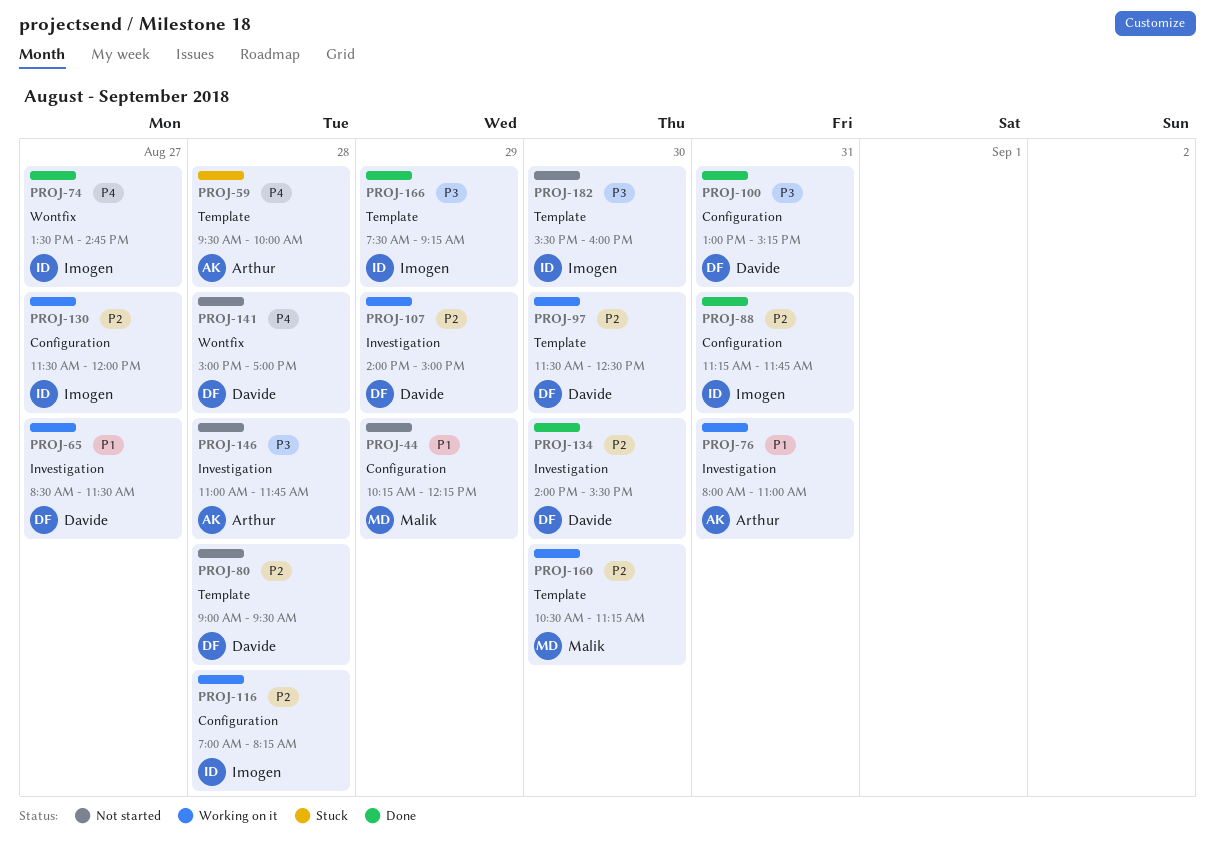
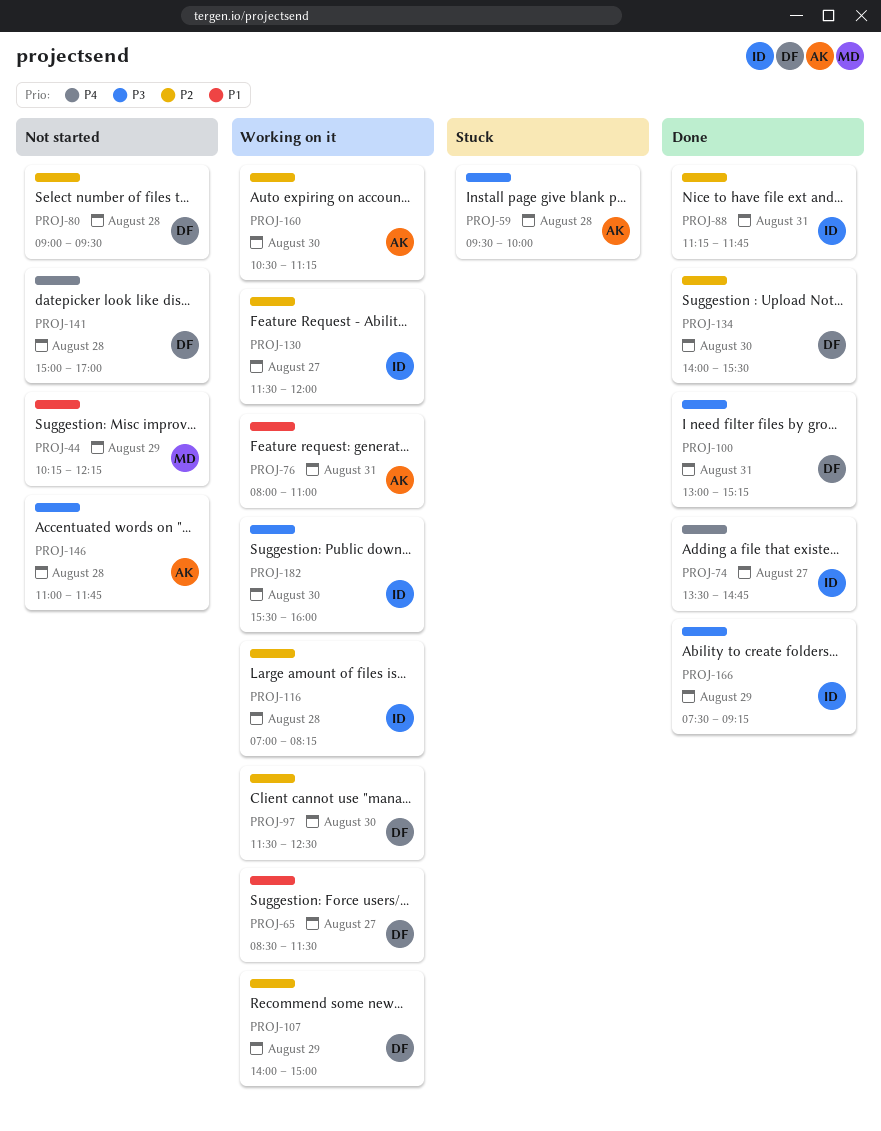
PROJ-59, priority: P4 -> P3
PROJ-160, owner: Malik -> Arthur
PROJ-182, status: Not started -> Working on it

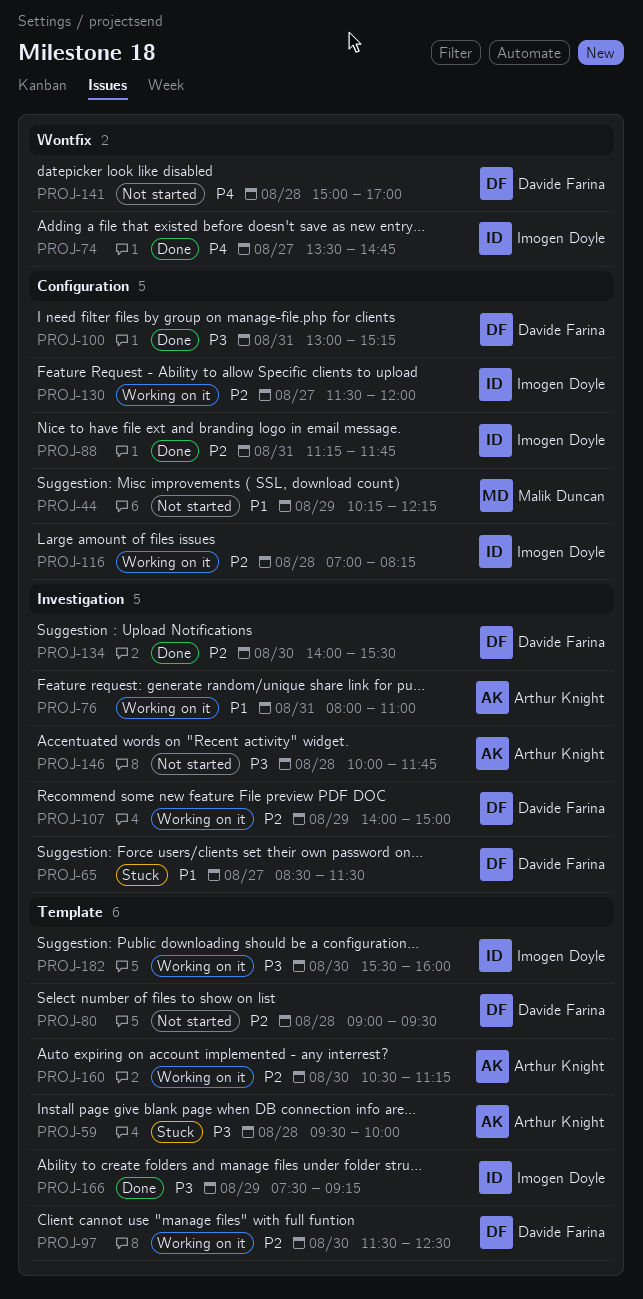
PROJ-65, status: Working on it -> Stuck
PROJ-146, begins: 11:00 -> 10:00

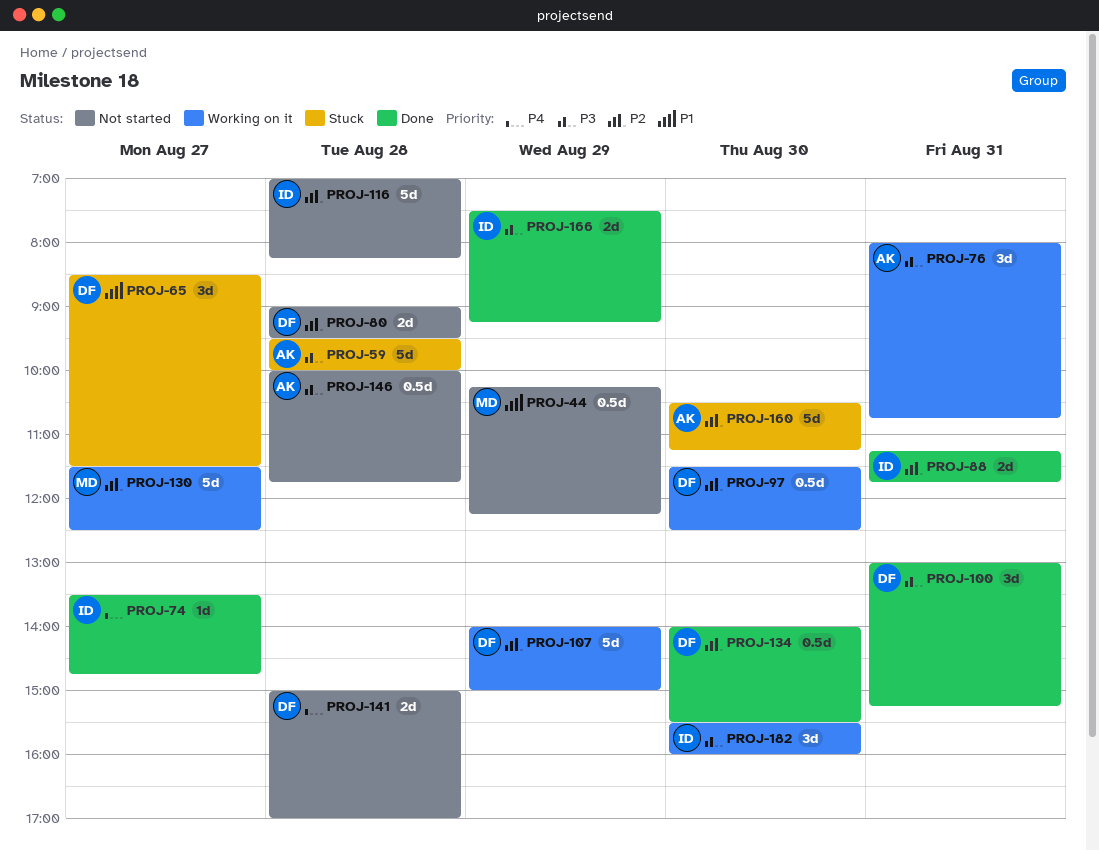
PROJ-76, priority: P1 -> P3
PROJ-76, ends: 11:00 -> 10:45
PROJ-116, status: Working on it -> Not started
PROJ-130, owner: Imogen Doyle -> Malik Duncan
PROJ-130, ends: 12:00 -> 12:30
PROJ-160, status: Working on it -> Stuck

